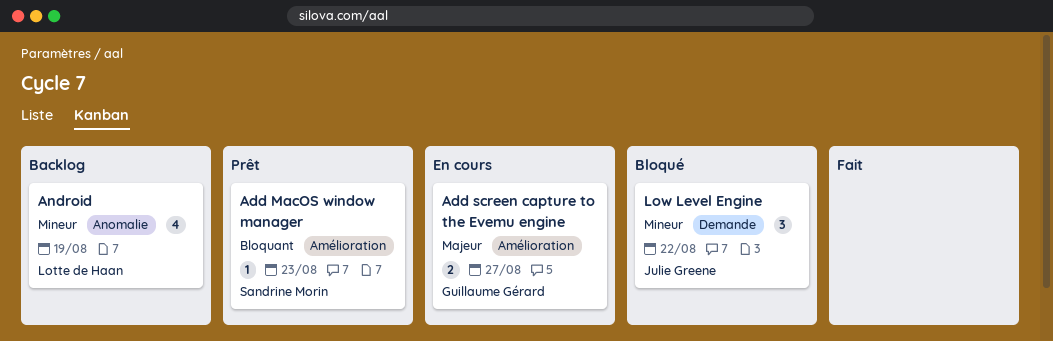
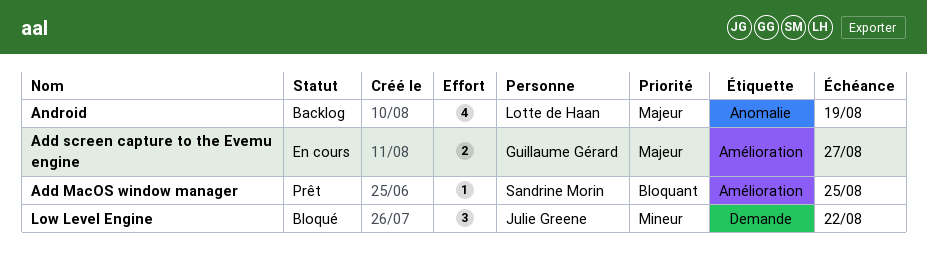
Add MacOS window manager, due: Aug 23 -> Aug 25
Android, priority: Mineur -> Majeur

